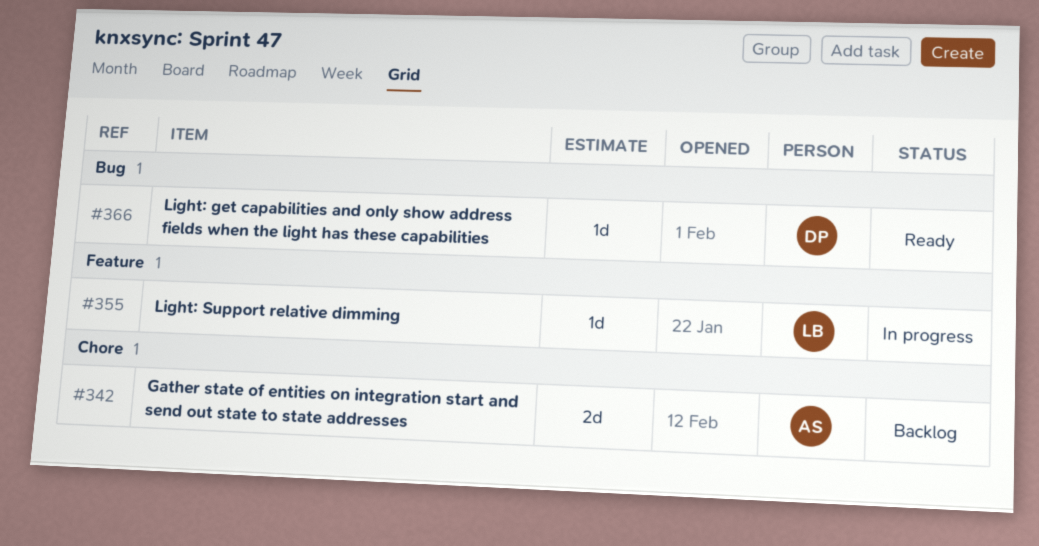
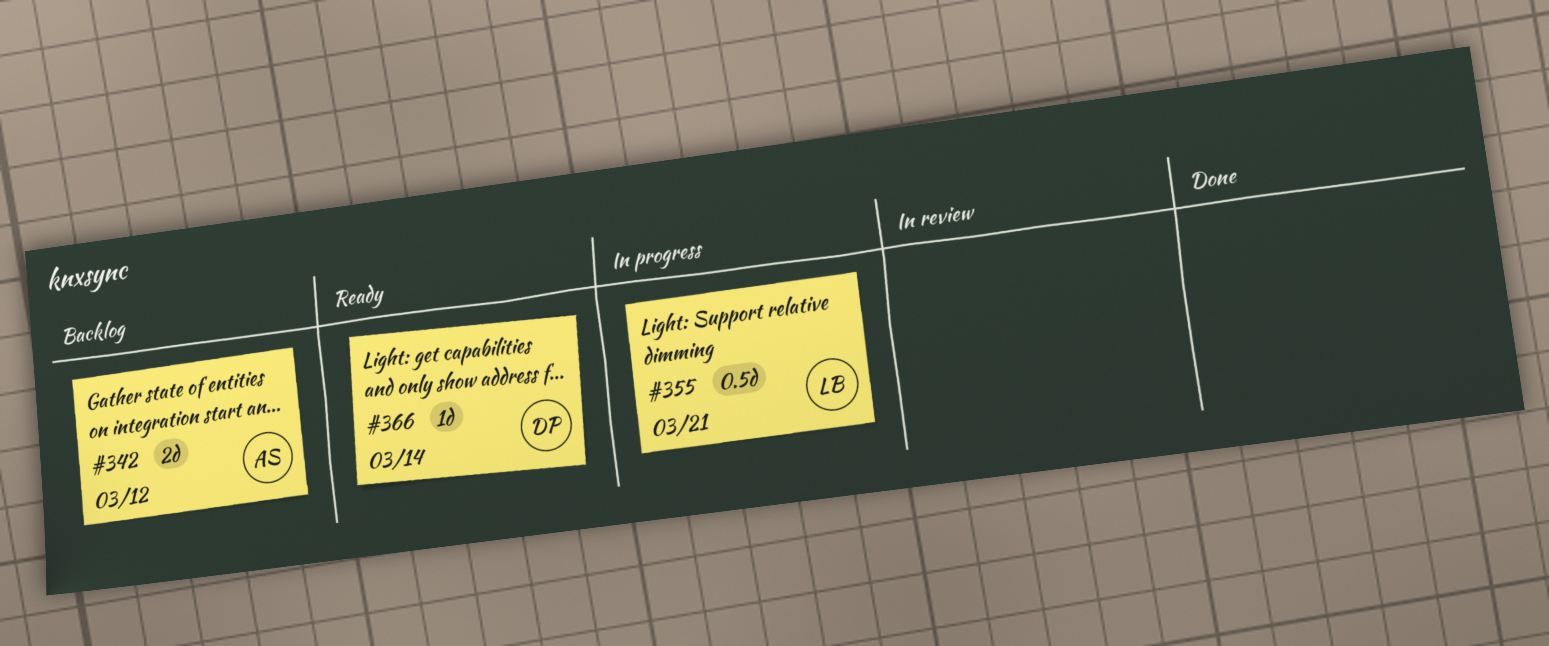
#355, estimate: 1d -> 0.5d

